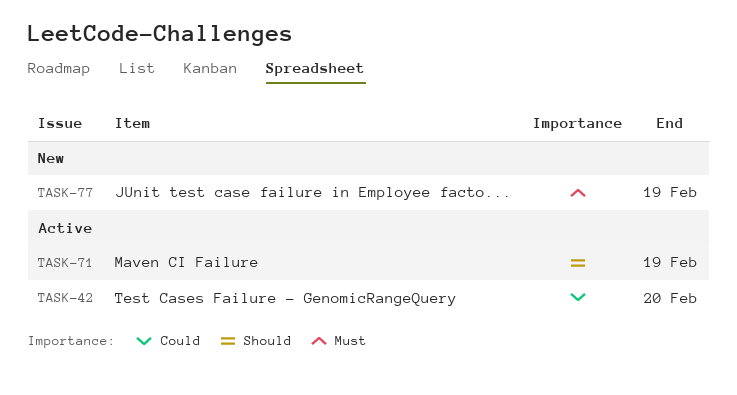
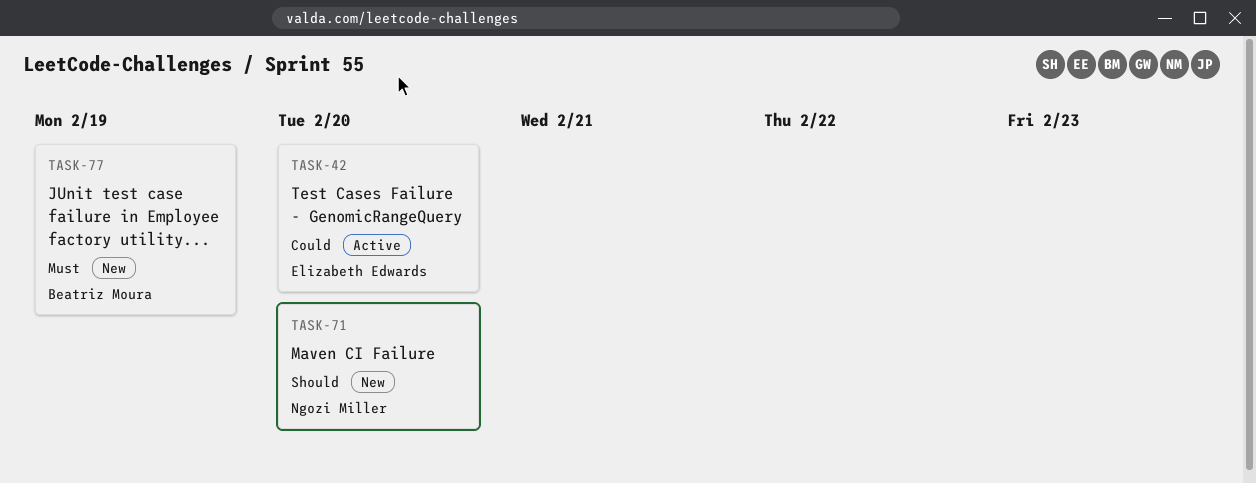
TASK-71, status: Active -> New
TASK-71, due: Feb 19 -> Feb 20

